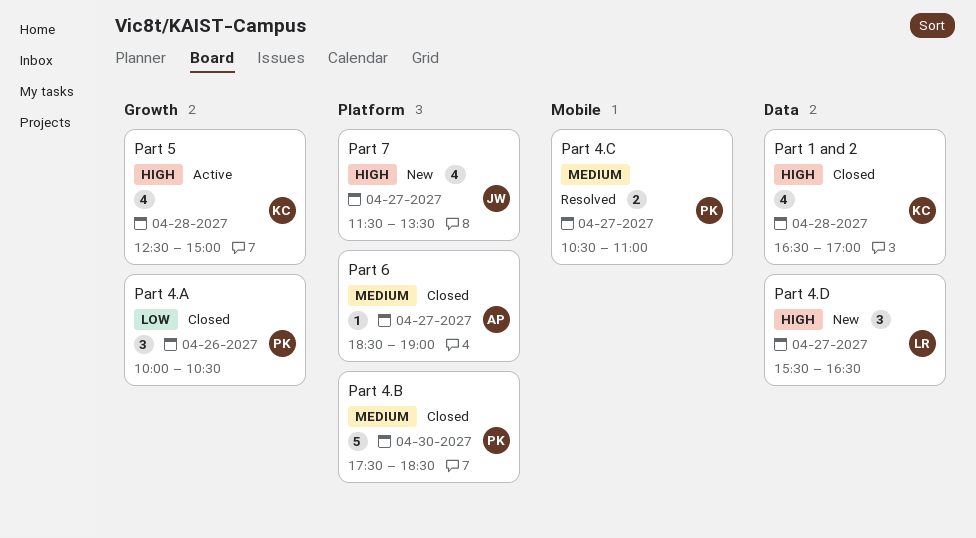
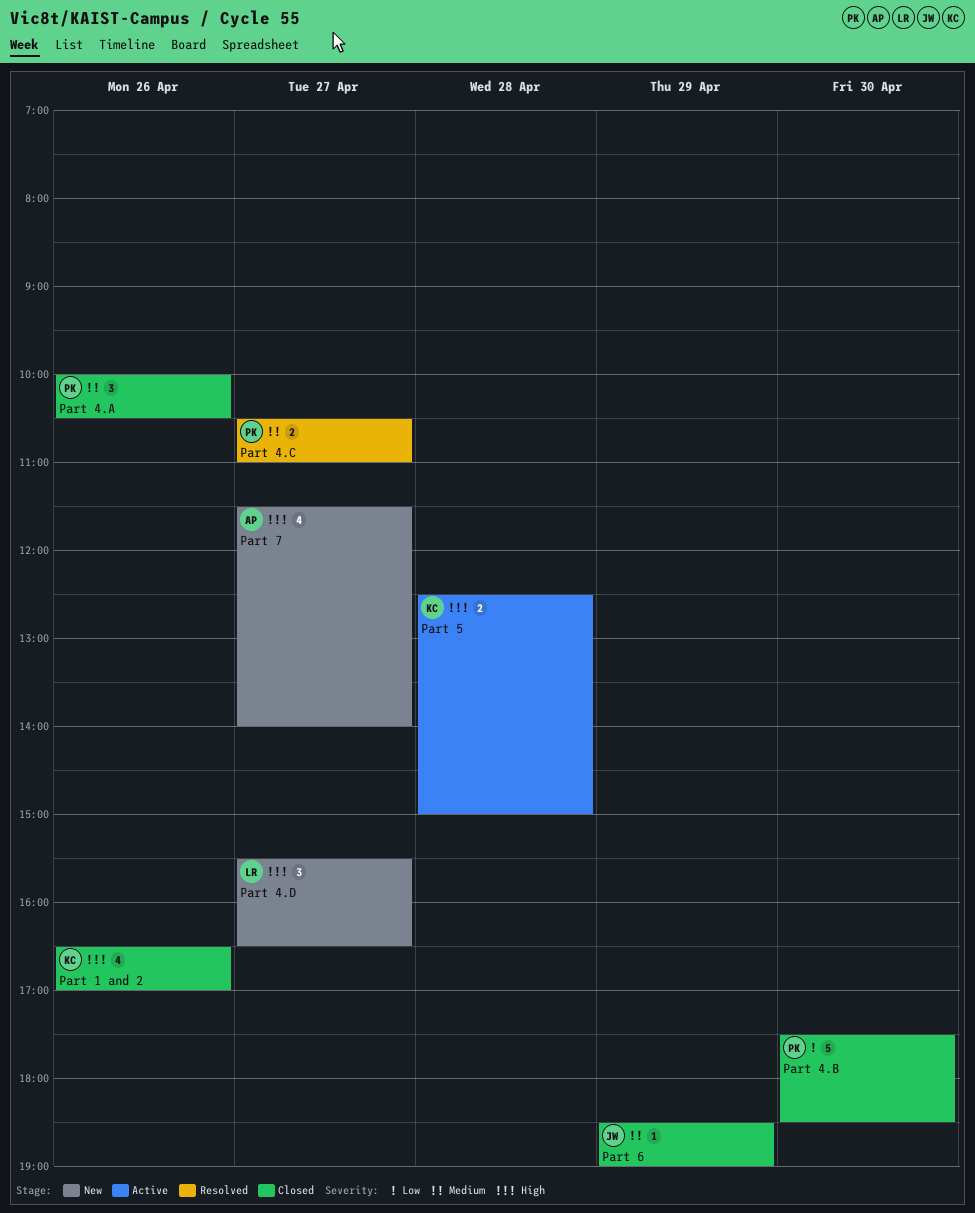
Part 1 and 2, day: Apr 28 -> Apr 26
Part 4.A, priority: Low -> Medium
Part 4.B, priority: Medium -> Low
Part 5, estimate: 4 -> 2
Part 6, owner: AP -> JW
Part 6, day: Apr 27 -> Apr 29
Part 7, owner: JW -> AP
Part 7, ends: 13:30 -> 14:00

